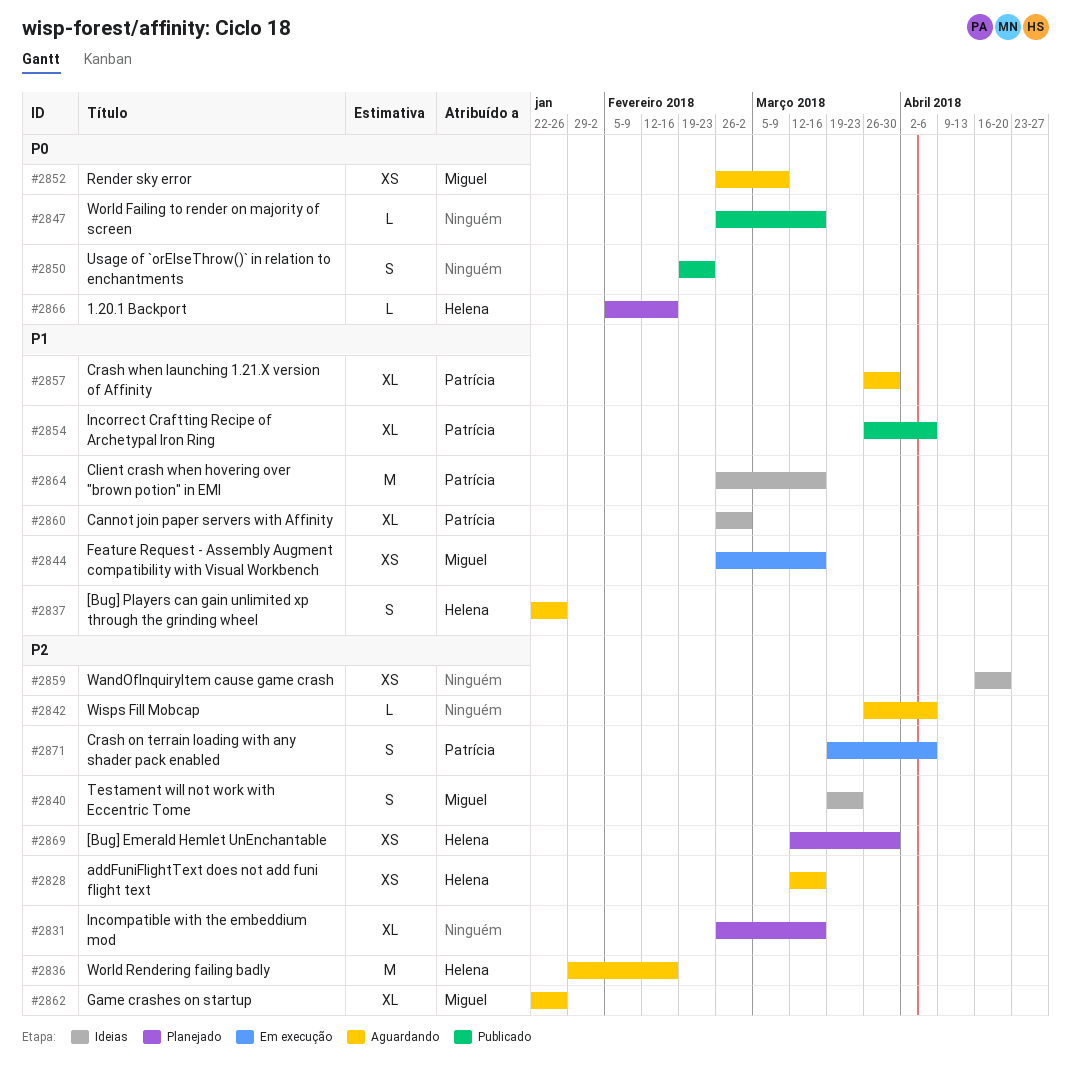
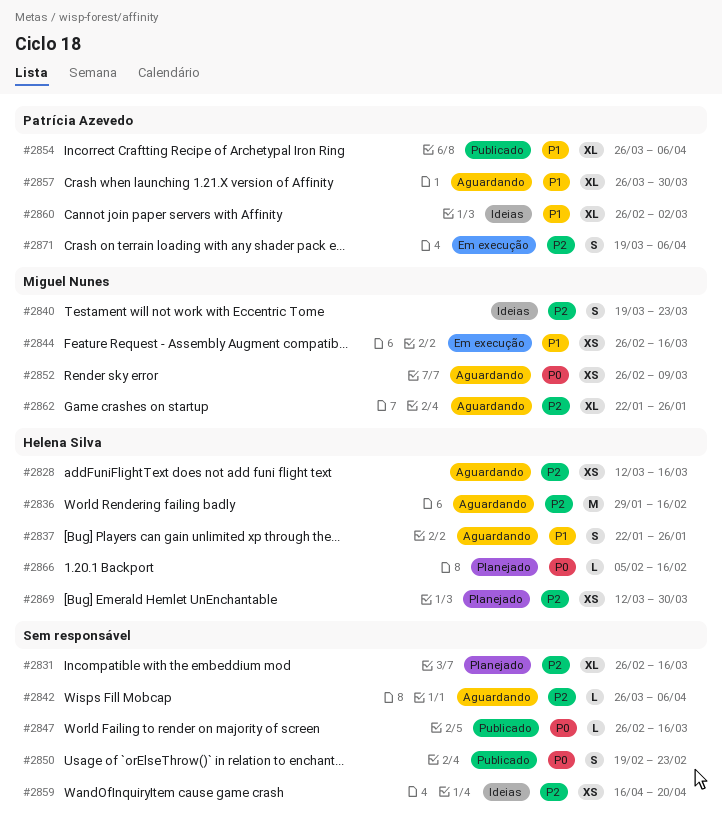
#2864: present -> none

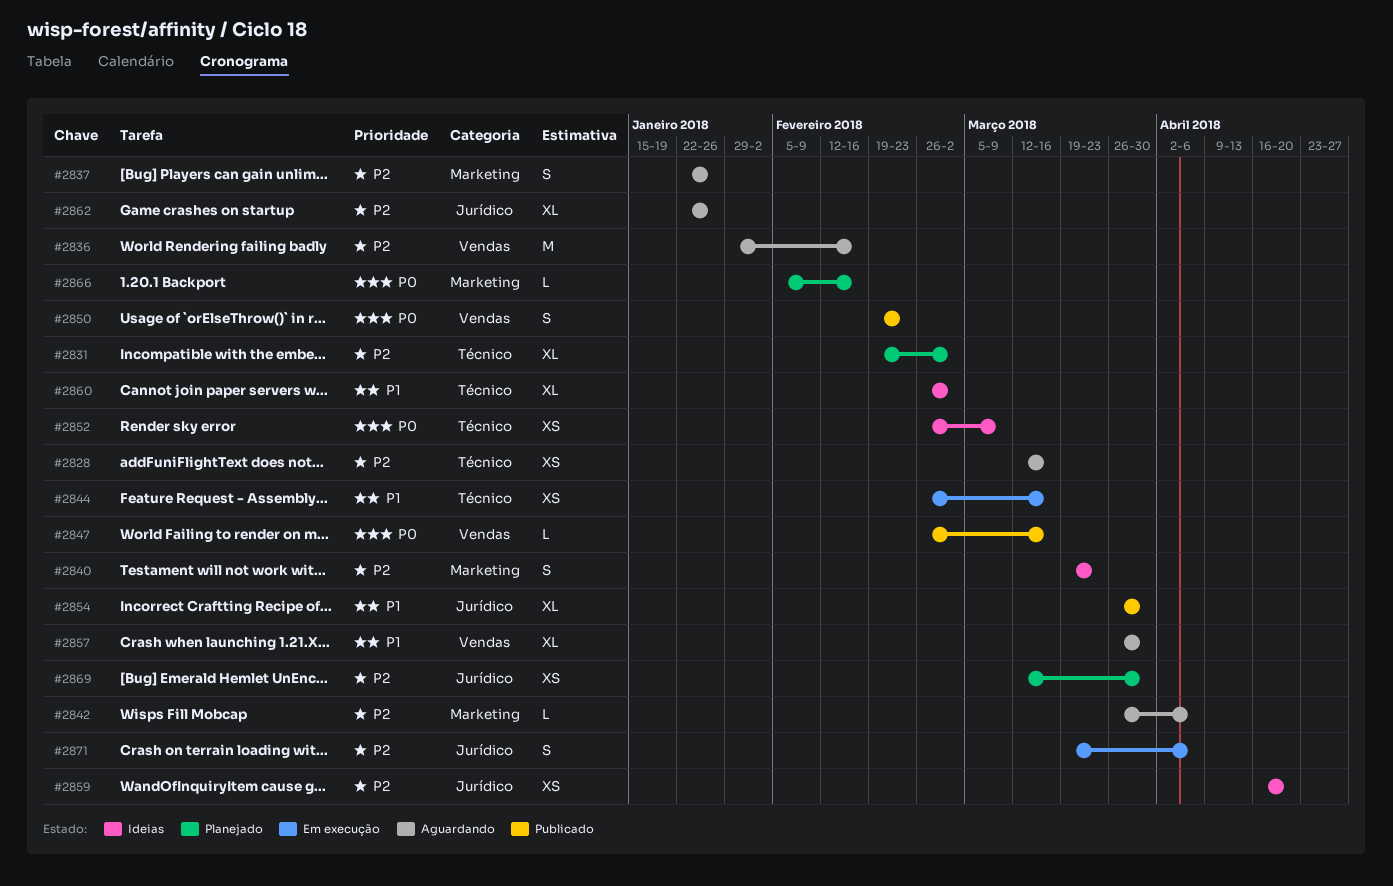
#2831, start: Feb 26 -> Feb 19
#2831, due: Mar 16 -> Mar 2
#2837, priority: P1 -> P2
#2852, status: Aguardando -> Ideias
#2854, due: Apr 6 -> Mar 30

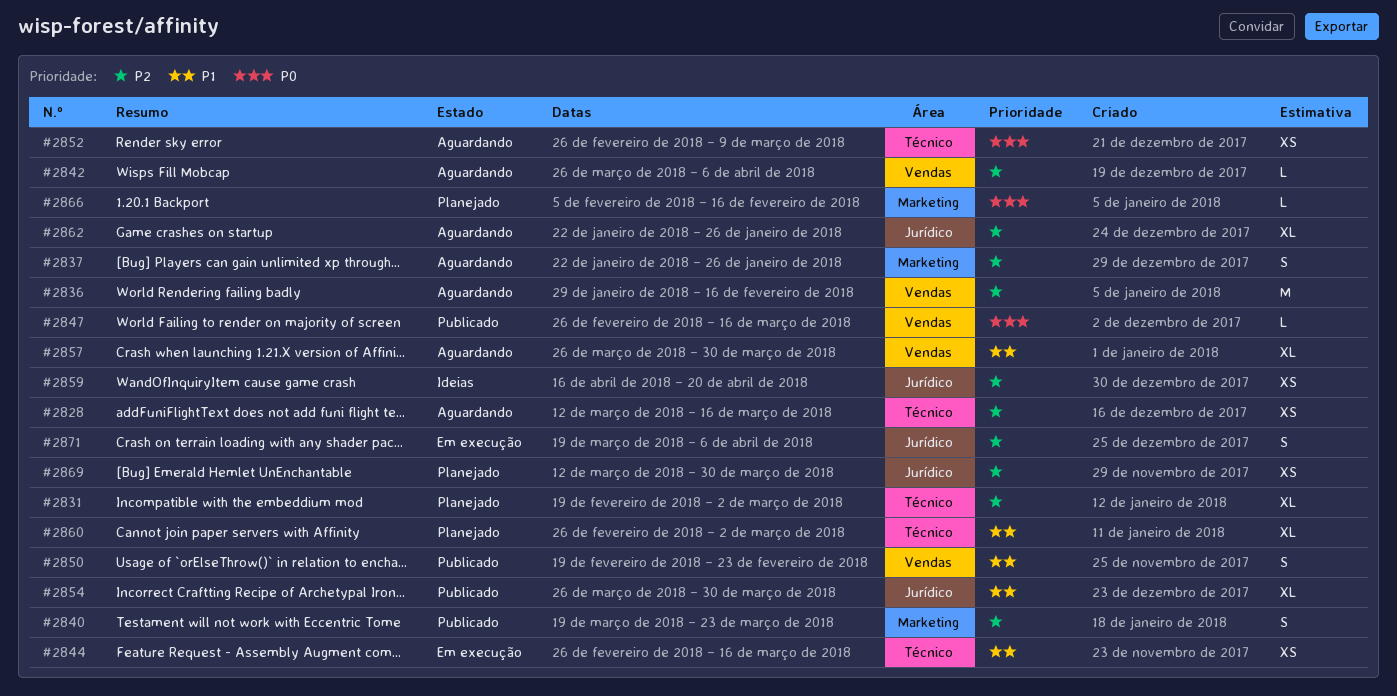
#2840, status: Ideias -> Publicado
#2842, label: Marketing -> Vendas
#2850, priority: P0 -> P1
#2852, status: Ideias -> Aguardando
#2860, status: Ideias -> Planejado

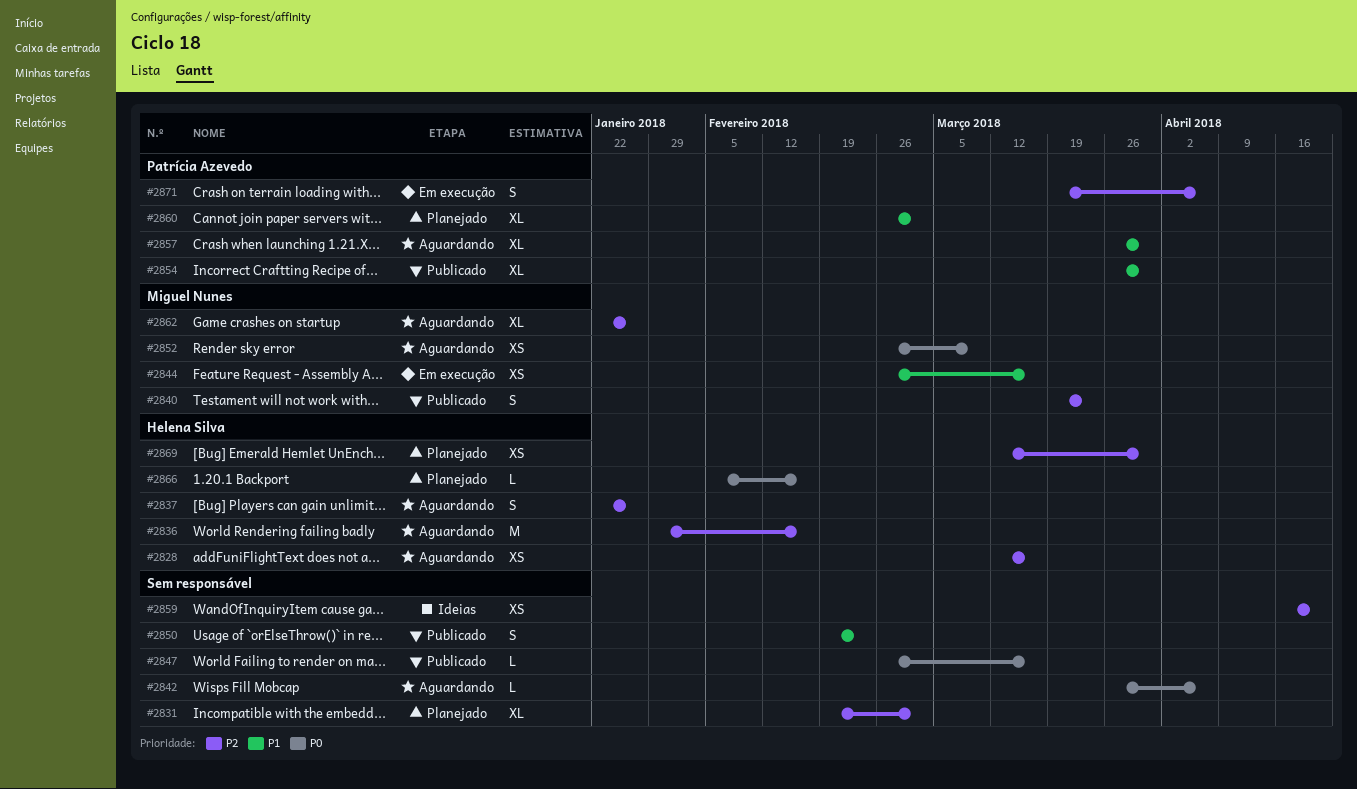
#2842, priority: P2 -> P0

